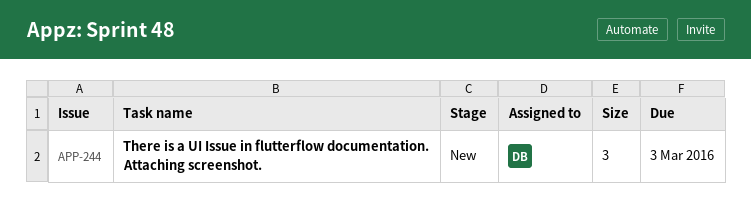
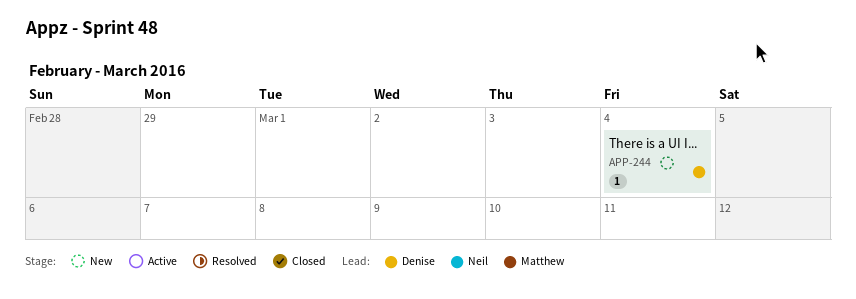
APP-244, estimate: 3 -> 1
APP-244, due: Mar 3 -> Mar 4

